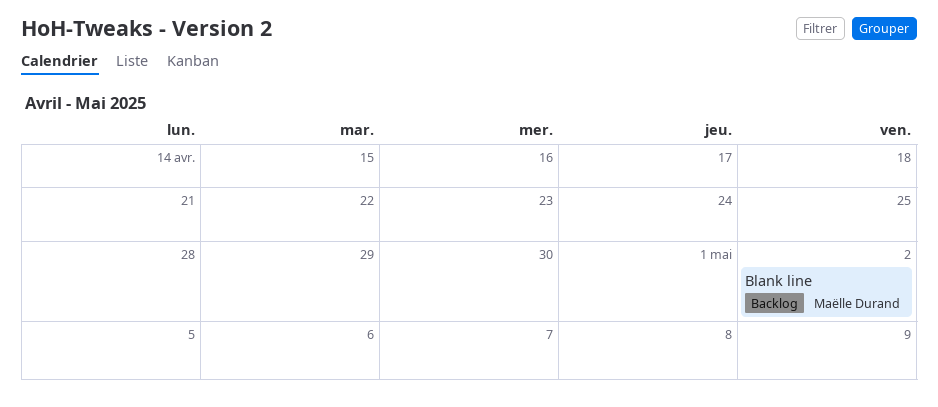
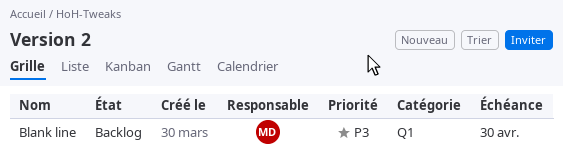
Blank line, due: May 2 -> Apr 30

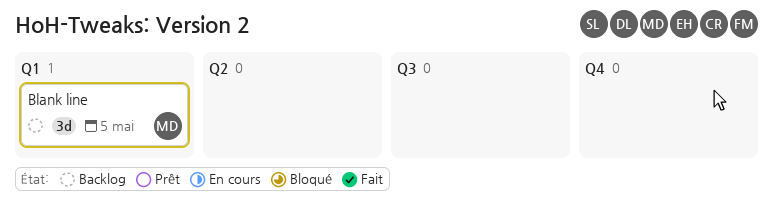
Blank line, due: Apr 30 -> May 5

